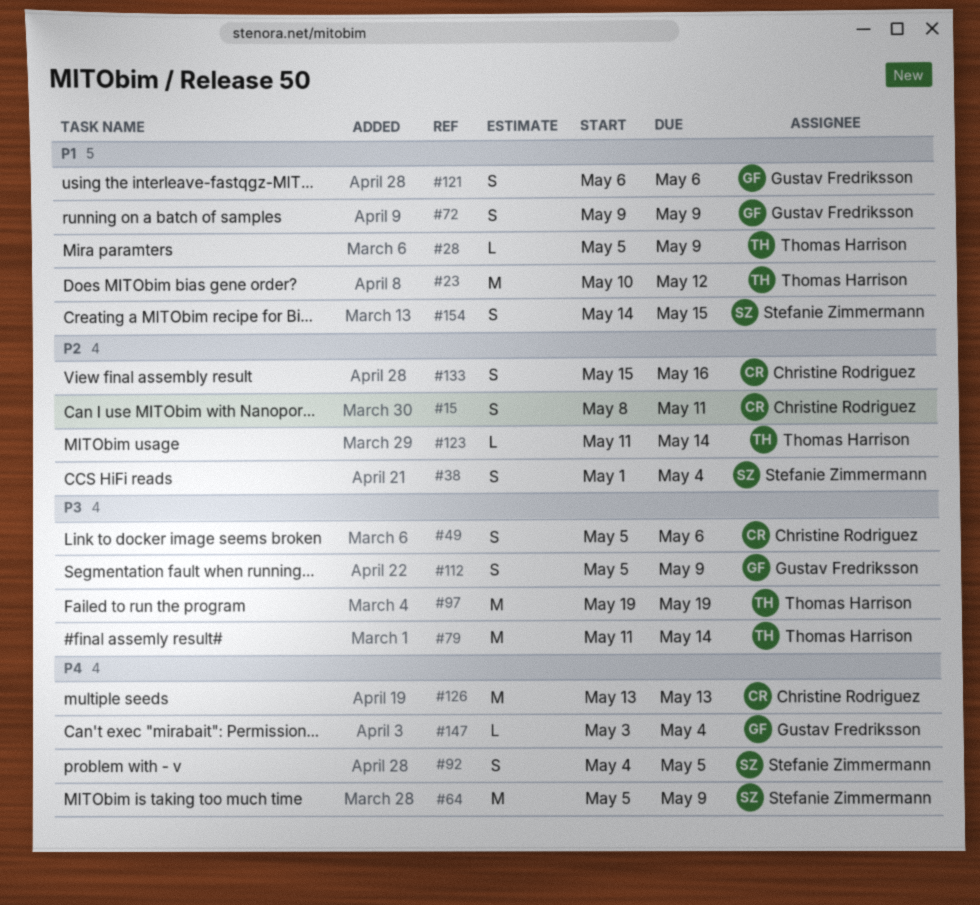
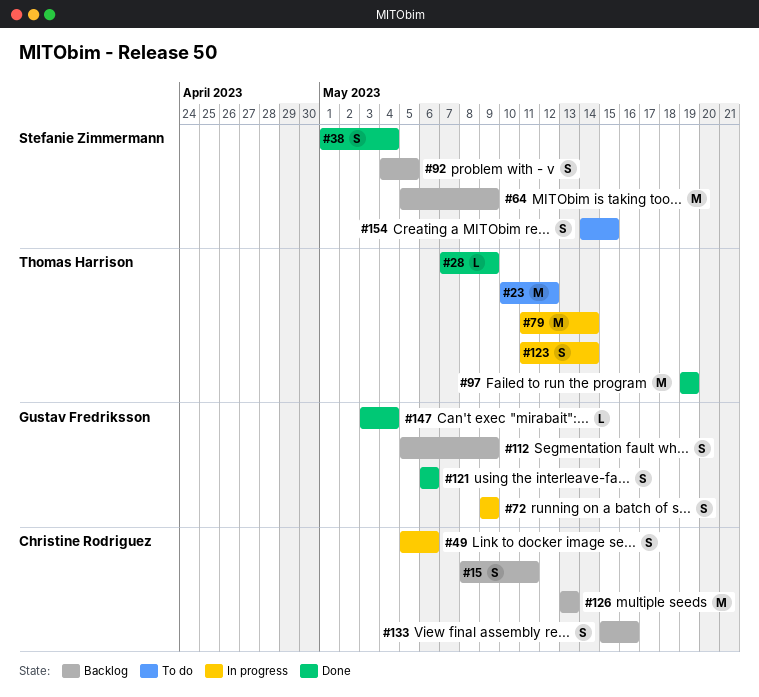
#28, start: May 5 -> May 7
#123, estimate: L -> S

